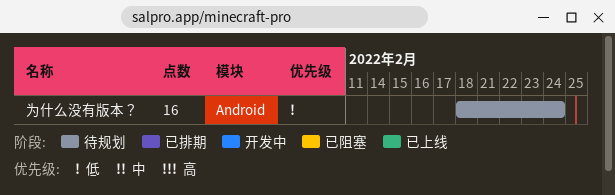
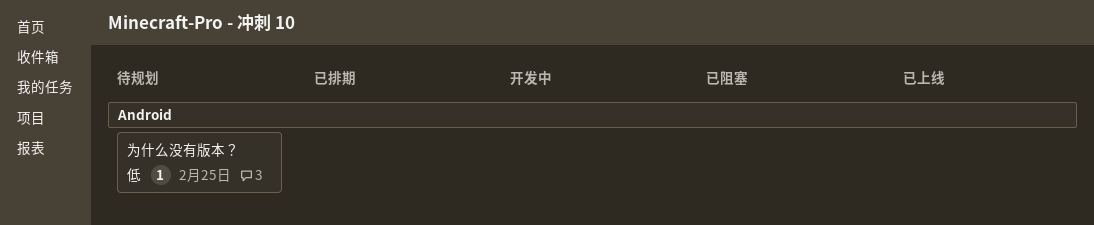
为什么没有版本？, estimate: 16 -> 1
为什么没有版本？, due: Feb 24 -> Feb 25

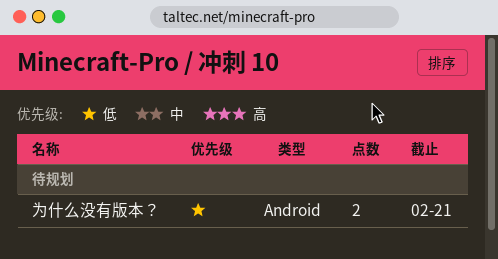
为什么没有版本？, estimate: 1 -> 2
为什么没有版本？, due: Feb 25 -> Feb 21

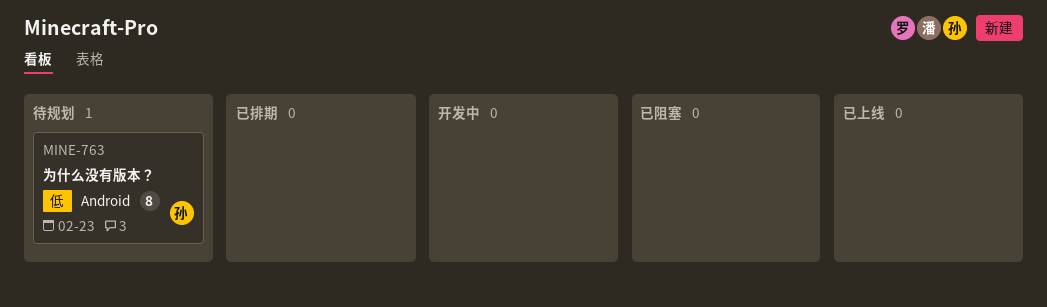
为什么没有版本？, estimate: 2 -> 8
为什么没有版本？, due: Feb 21 -> Feb 23

